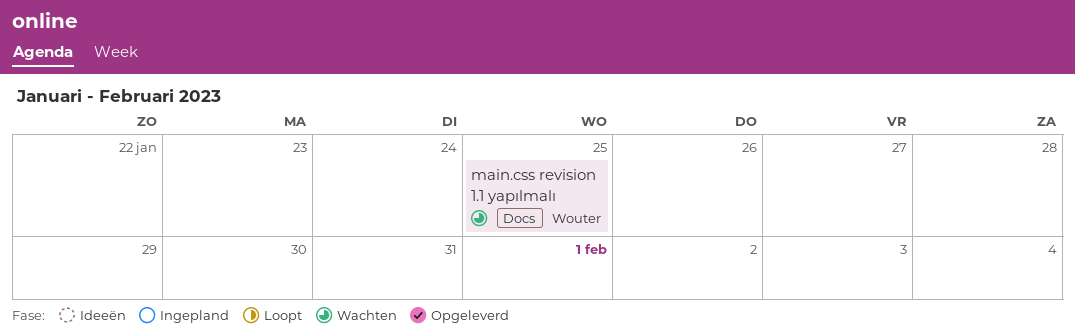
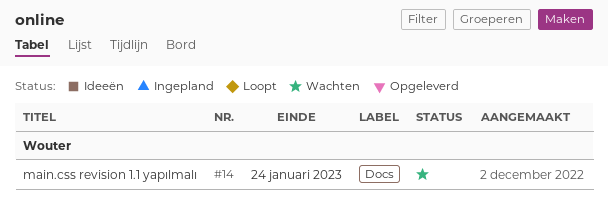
main.css revision 1.1 yapılmalı, due: Jan 25 -> Jan 24

